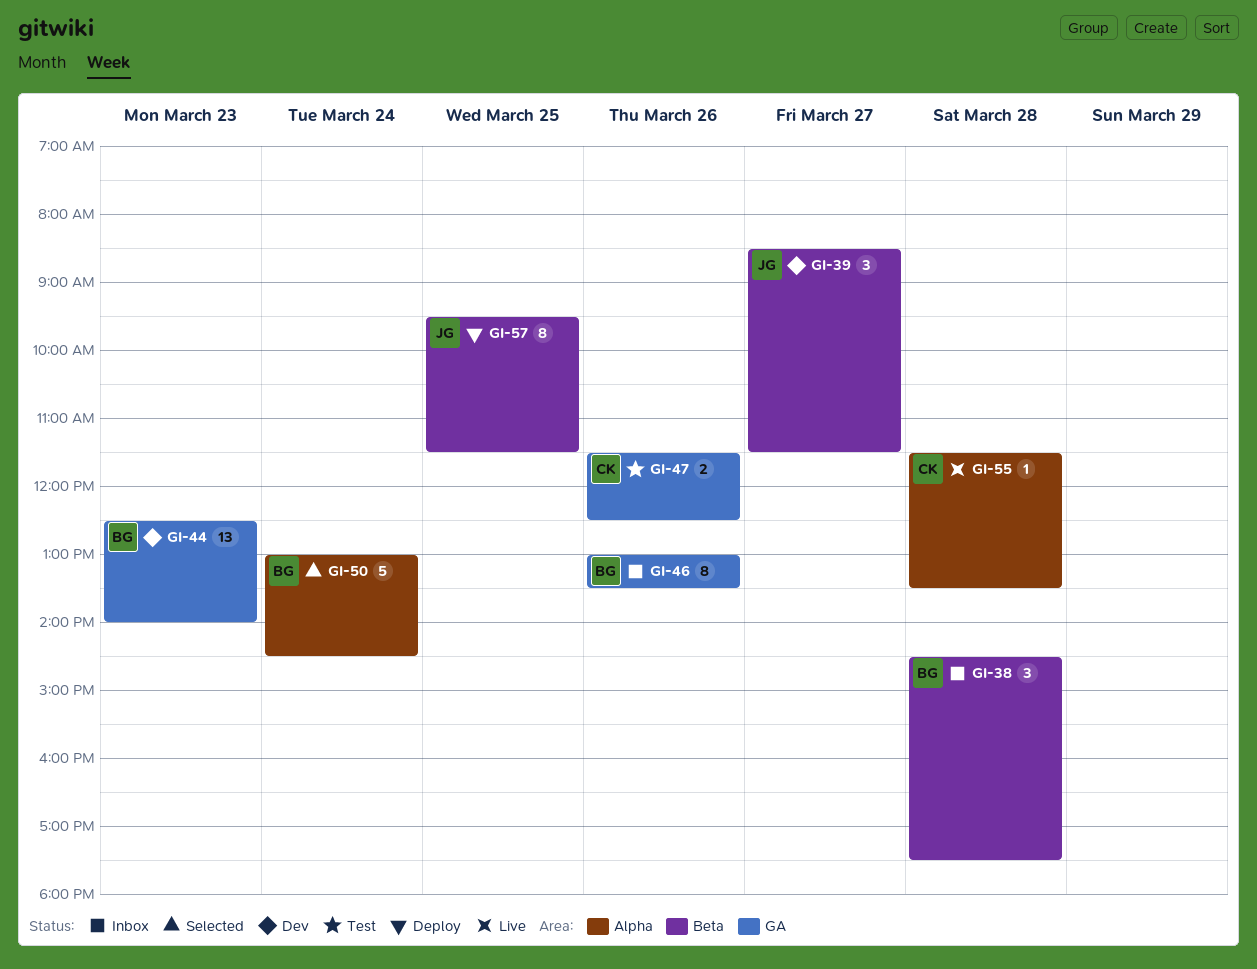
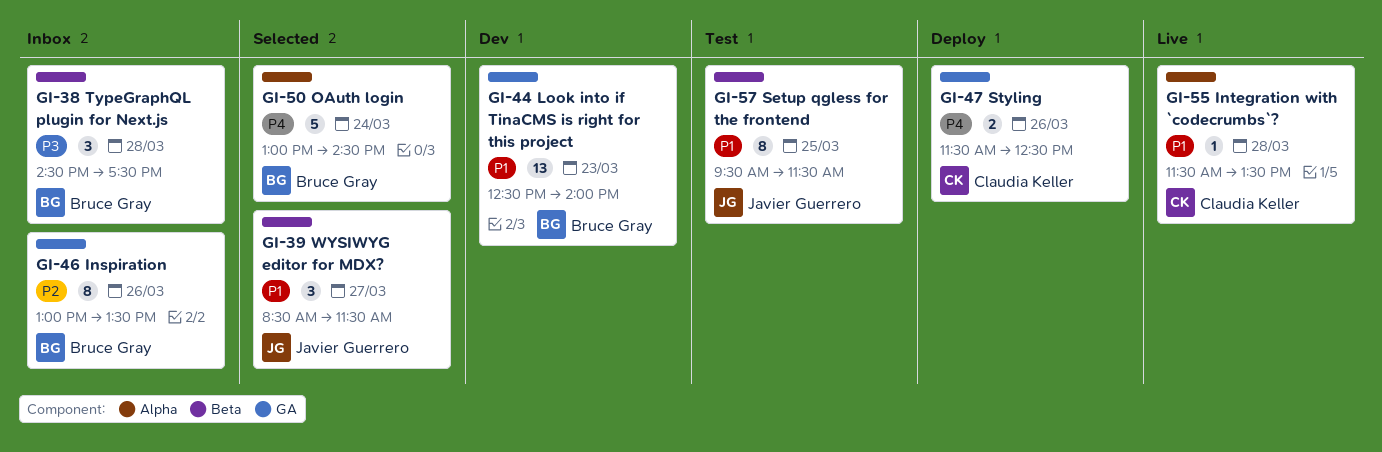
GI-39, status: Dev -> Selected
GI-47, status: Test -> Deploy
GI-57, status: Deploy -> Test

